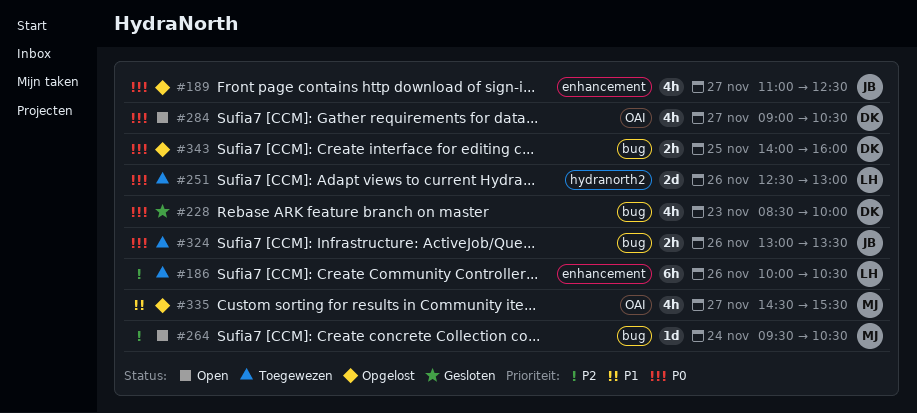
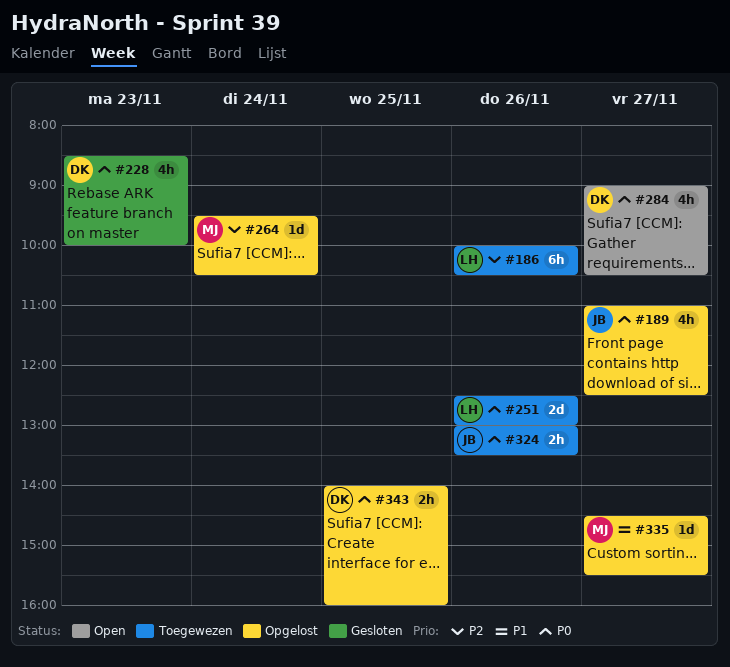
#264, status: Open -> Opgelost
#335, estimate: 4h -> 1d

